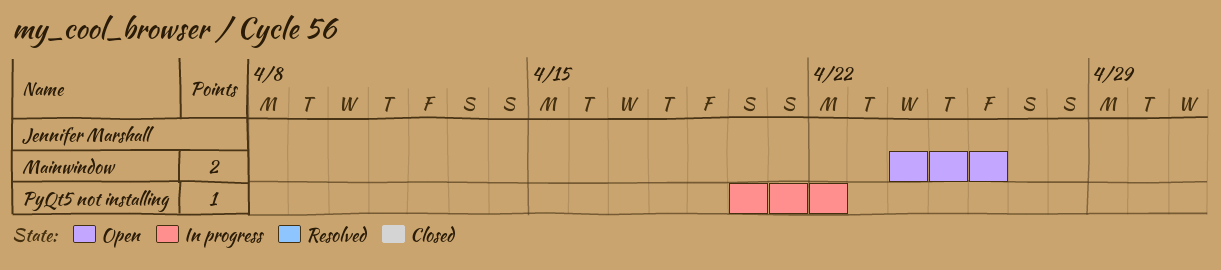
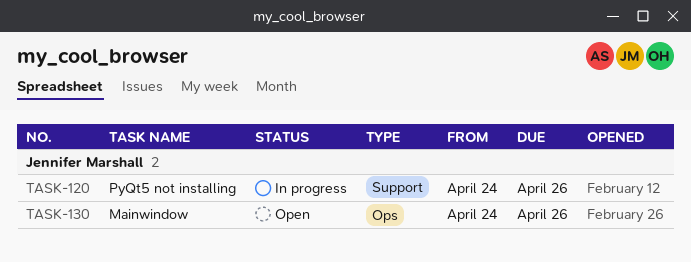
PyQt5 not installing, start: Apr 20 -> Apr 24
PyQt5 not installing, due: Apr 22 -> Apr 26

